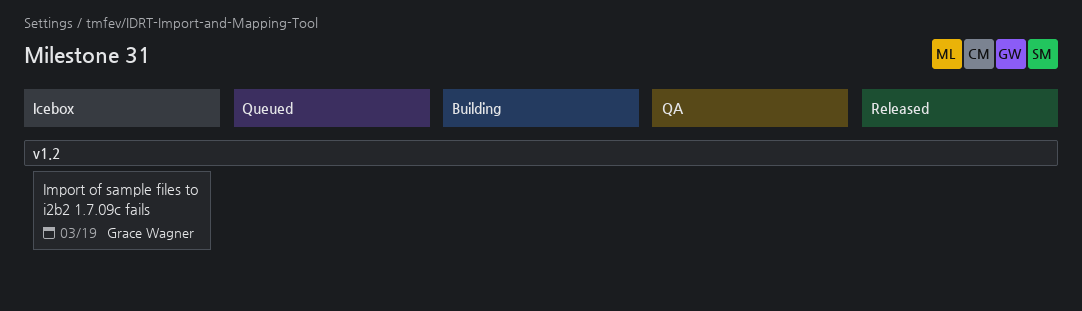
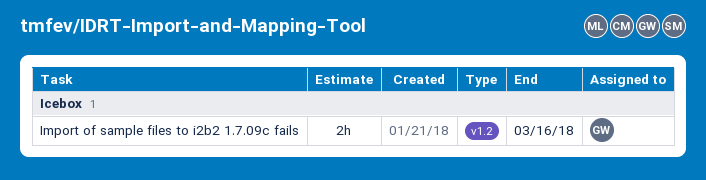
Import of sample files to i2b2 1.7.09c fails, due: Mar 19 -> Mar 16

